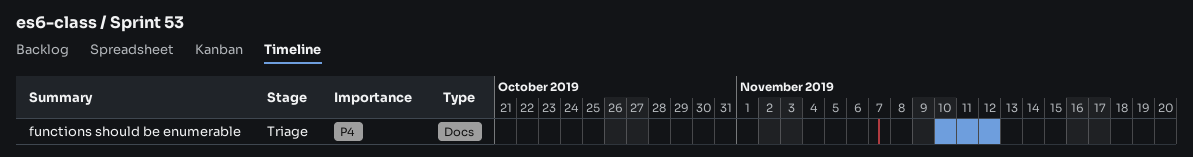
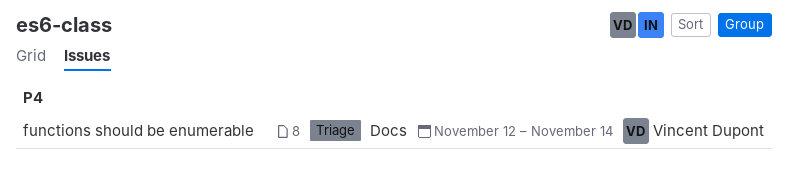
functions should be enumerable, start: Nov 10 -> Nov 12
functions should be enumerable, due: Nov 12 -> Nov 14

